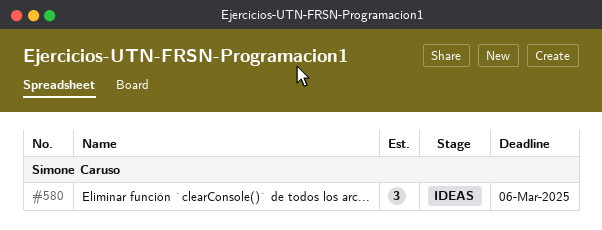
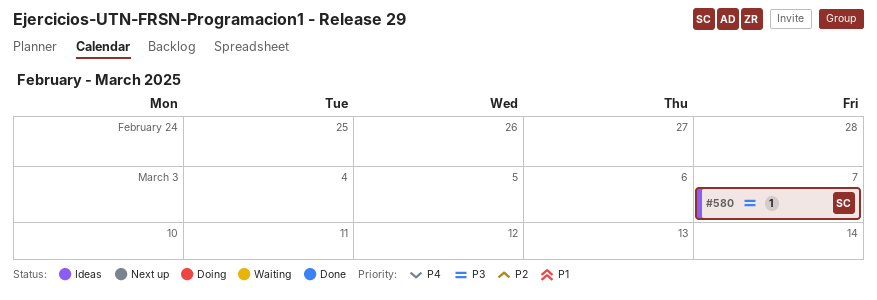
#580, estimate: 3 -> 1
#580, due: Mar 6 -> Mar 7

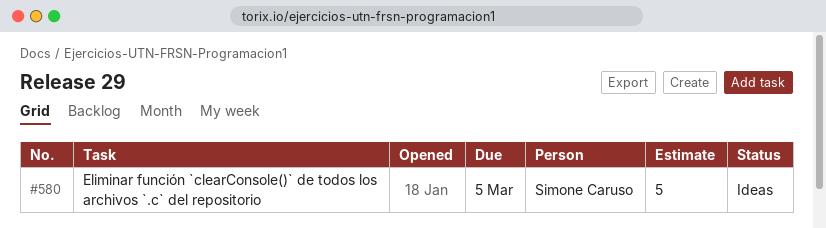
#580, estimate: 1 -> 5
#580, due: Mar 7 -> Mar 5

